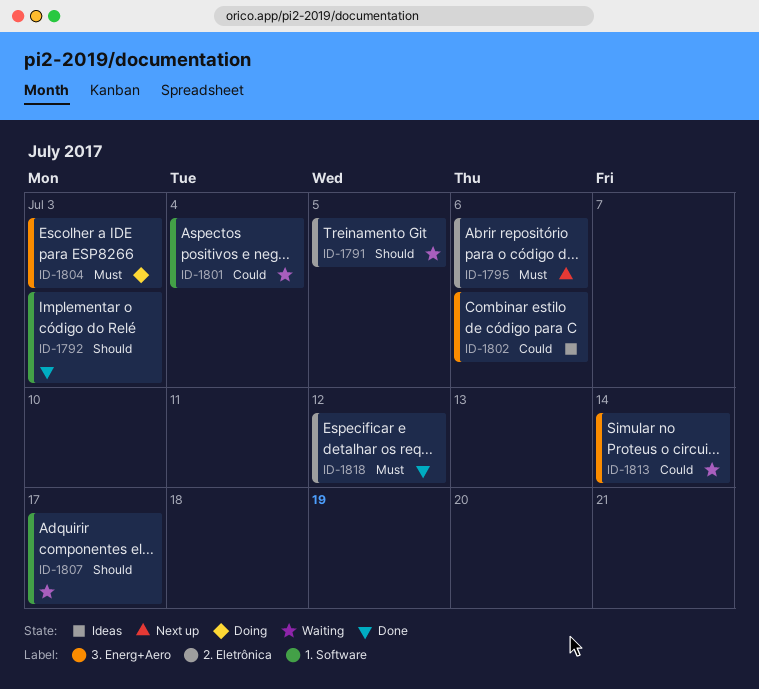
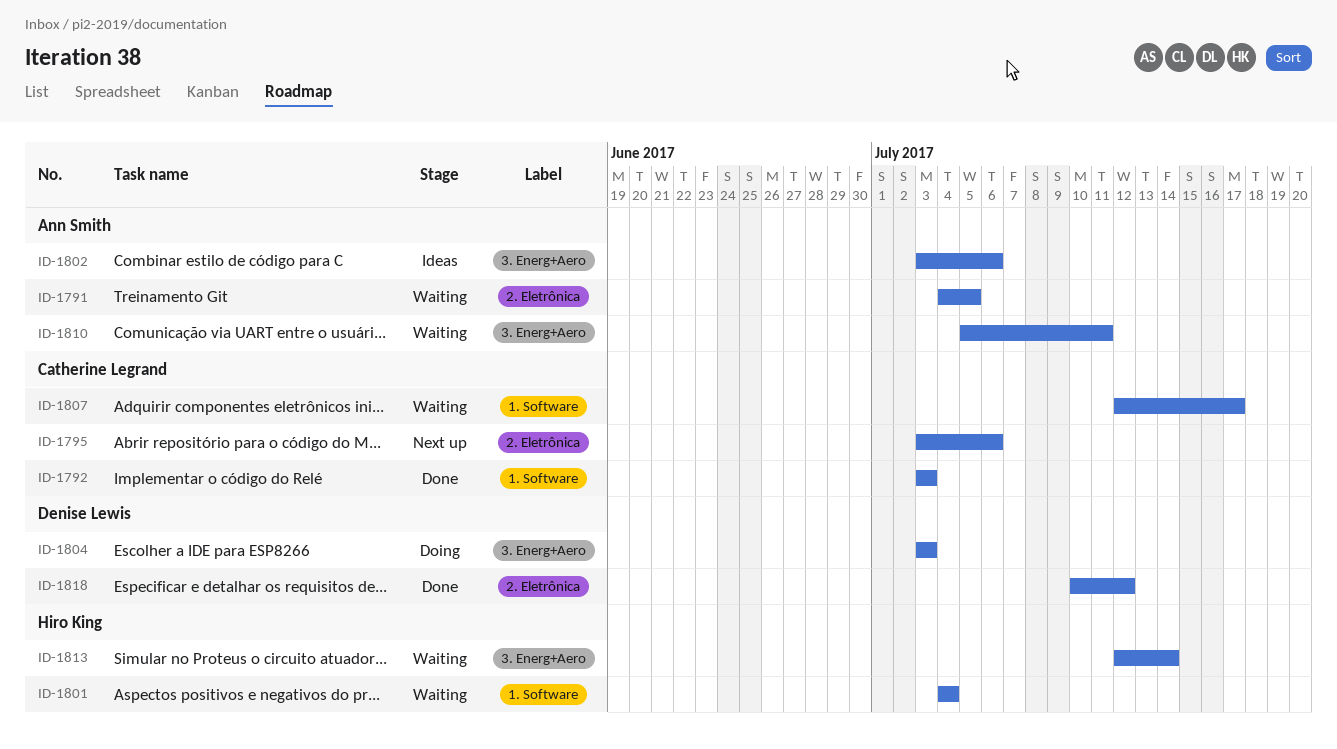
ID-1810: none -> present

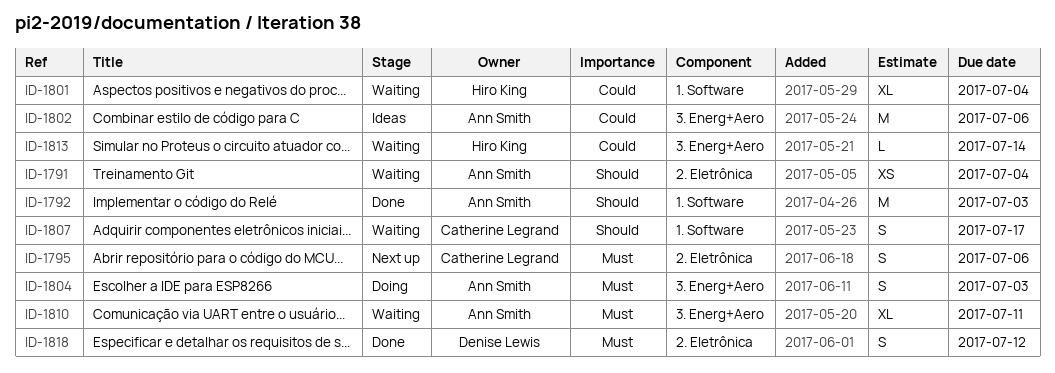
ID-1791, due: Jul 5 -> Jul 4
ID-1792, owner: Catherine Legrand -> Ann Smith
ID-1804, owner: Denise Lewis -> Ann Smith

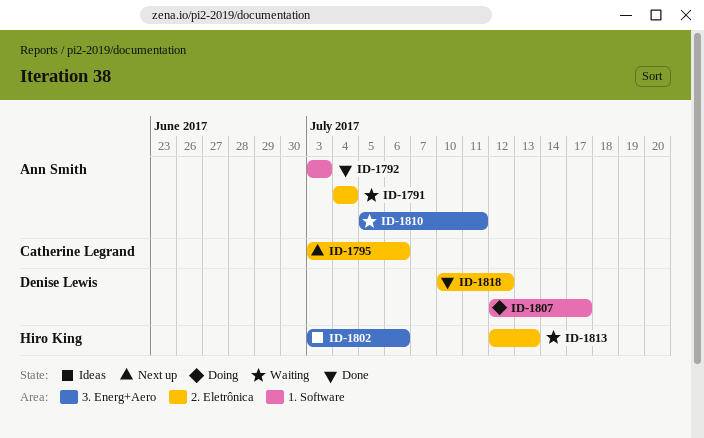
ID-1801: present -> none
ID-1802, owner: Ann Smith -> Hiro King
ID-1804: present -> none
ID-1807, status: Waiting -> Doing
ID-1807, owner: Catherine Legrand -> Denise Lewis
ID-1813, label: 3. Energ+Aero -> 2. Eletrônica
ID-1813, due: Jul 14 -> Jul 13

